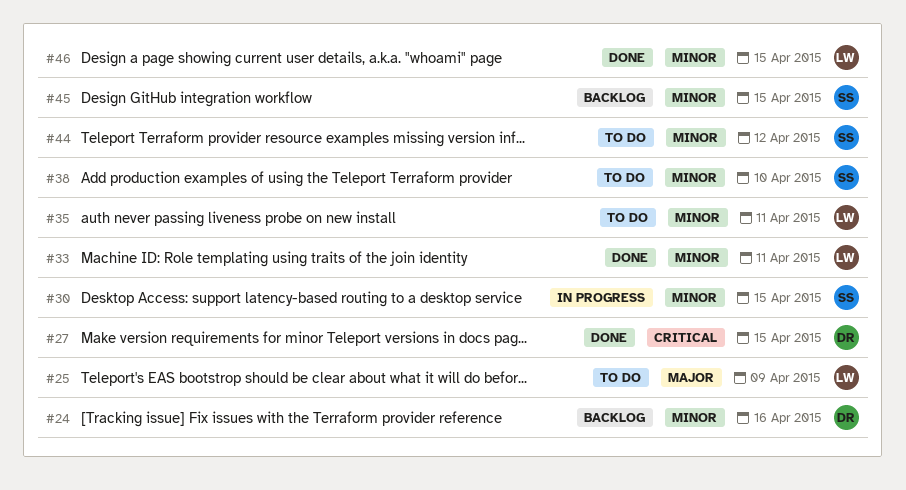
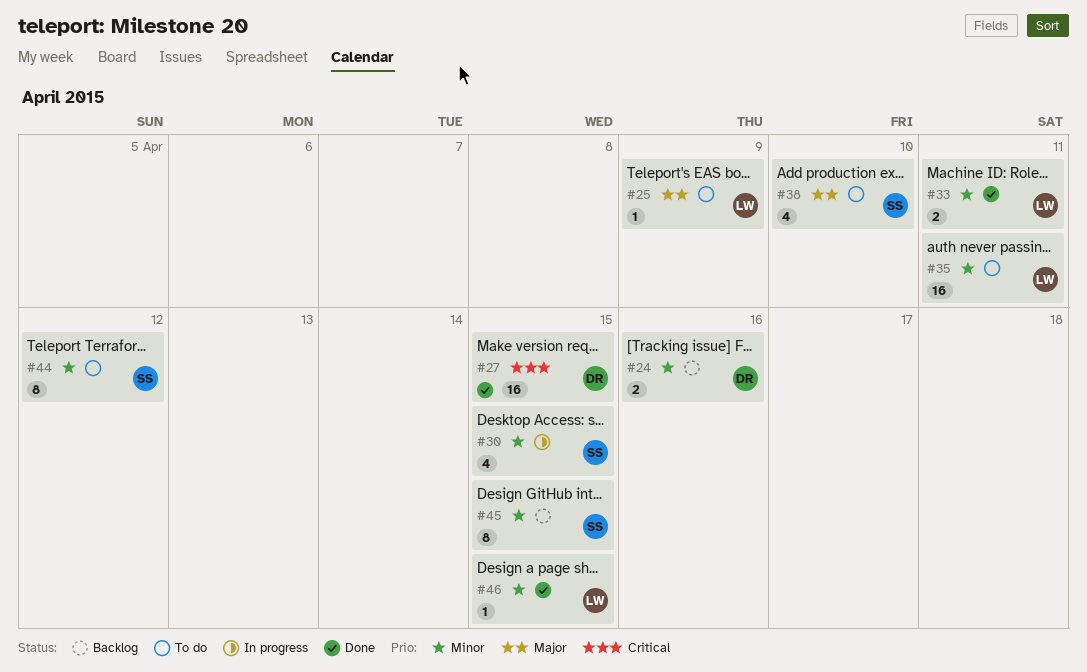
#38, priority: Minor -> Major

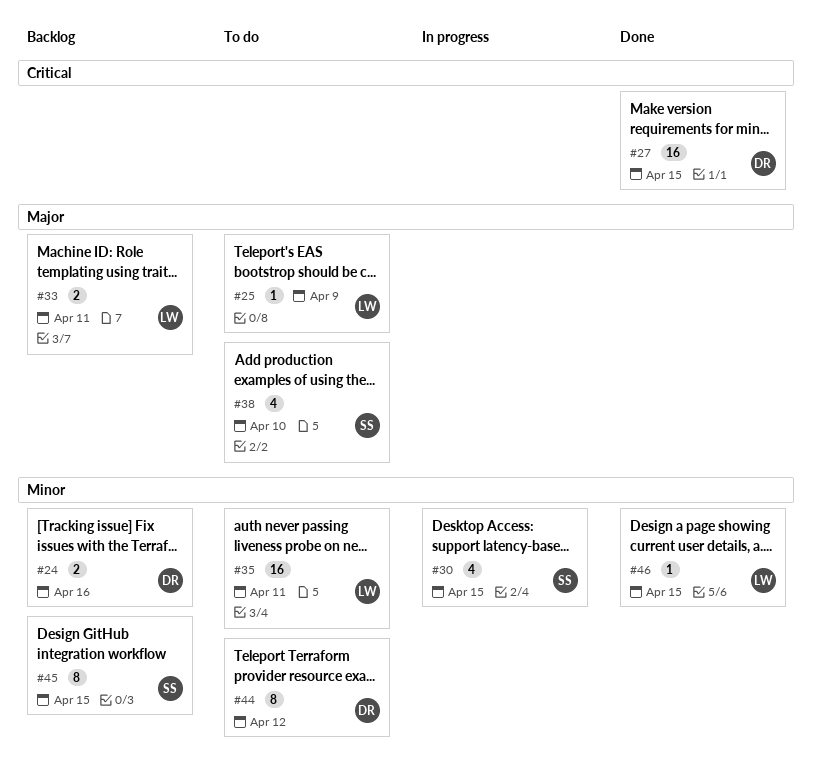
#33, status: Done -> Backlog
#33, priority: Minor -> Major
#44, owner: SS -> DR

